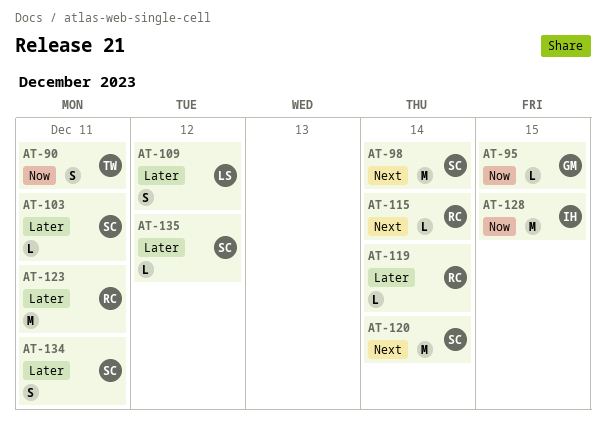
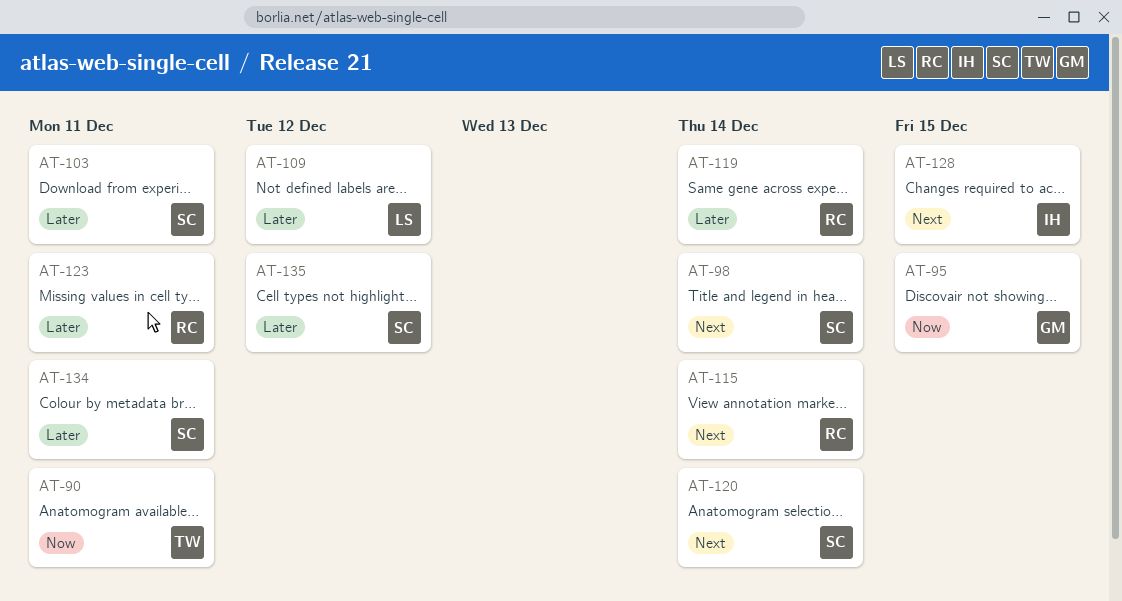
AT-128, priority: Now -> Next

